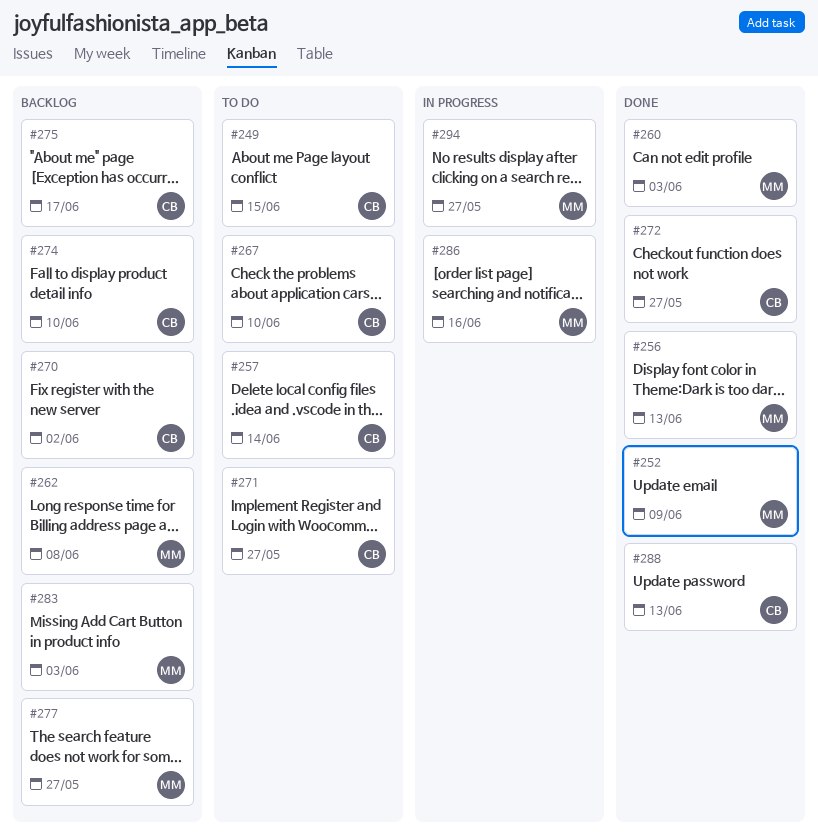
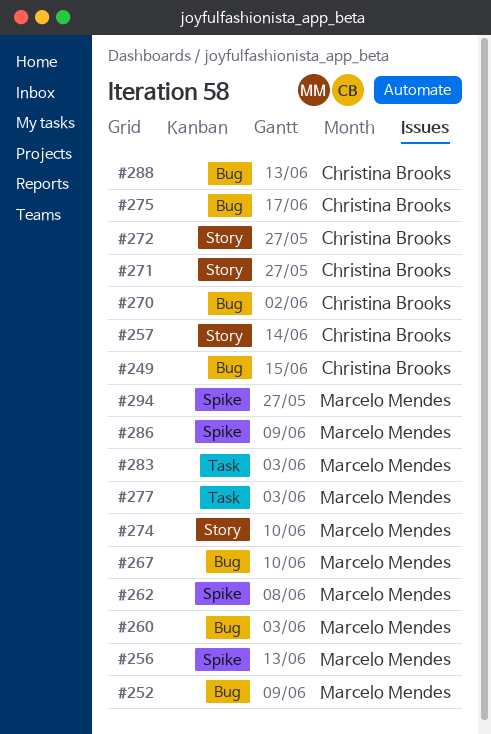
#267, owner: Christina Brooks -> Marcelo Mendes
#274, owner: Christina Brooks -> Marcelo Mendes
#277, due: May 27 -> Jun 3
#286, due: Jun 16 -> Jun 9

